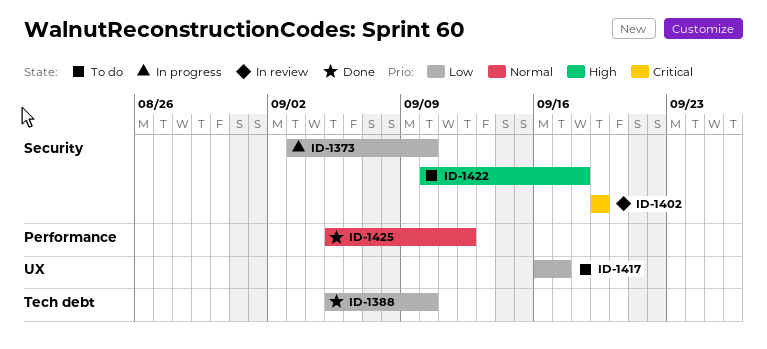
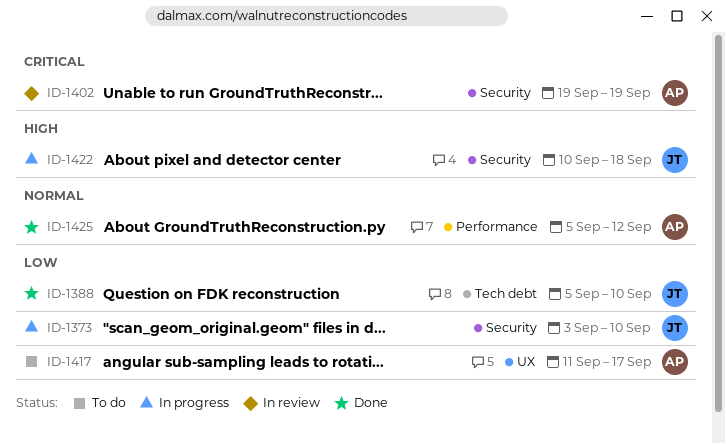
ID-1417, start: Sep 16 -> Sep 11
ID-1422, status: To do -> In progress

